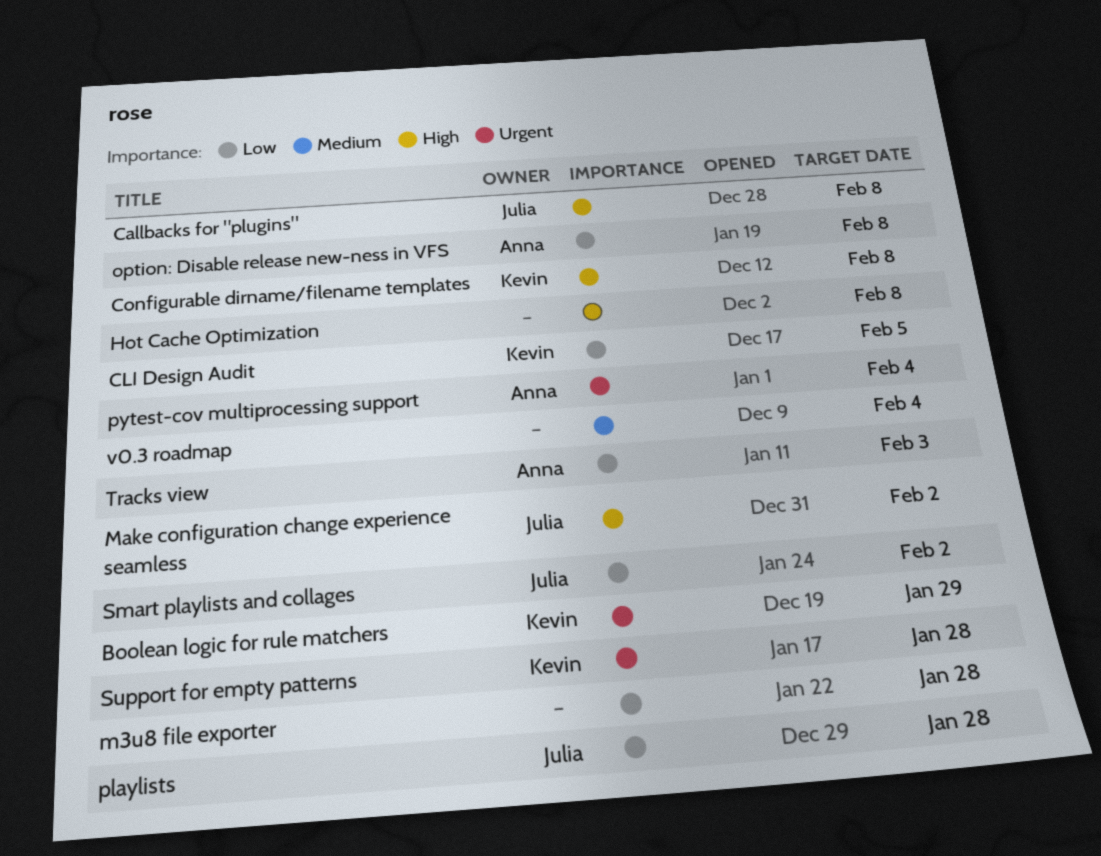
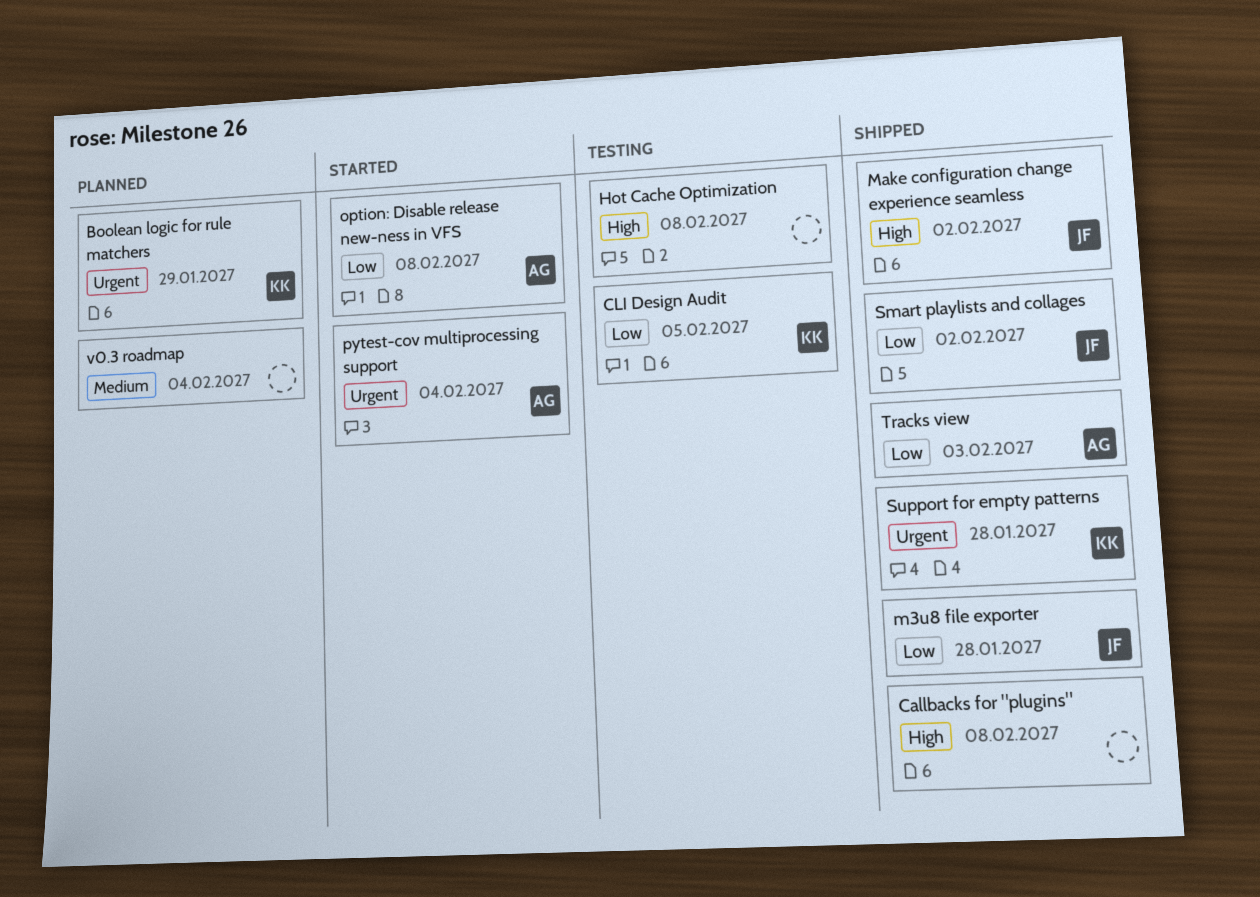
Callbacks for "plugins", owner: Julia -> none
Configurable dirname/filename templates: present -> none
m3u8 file exporter, owner: none -> Julia
playlists: present -> none

